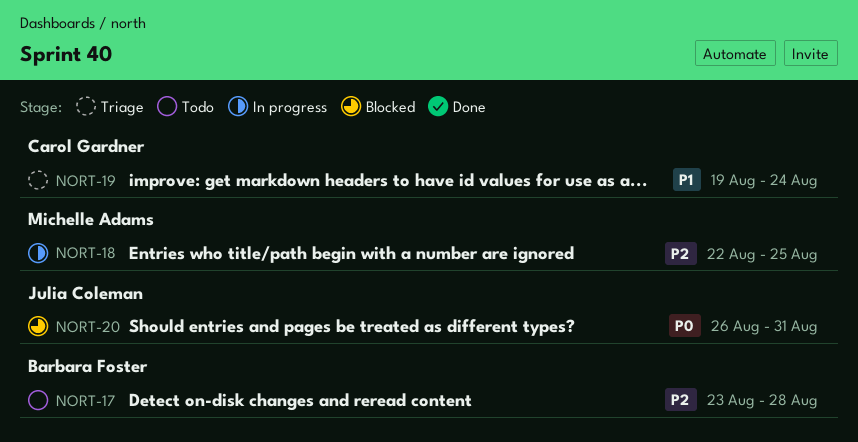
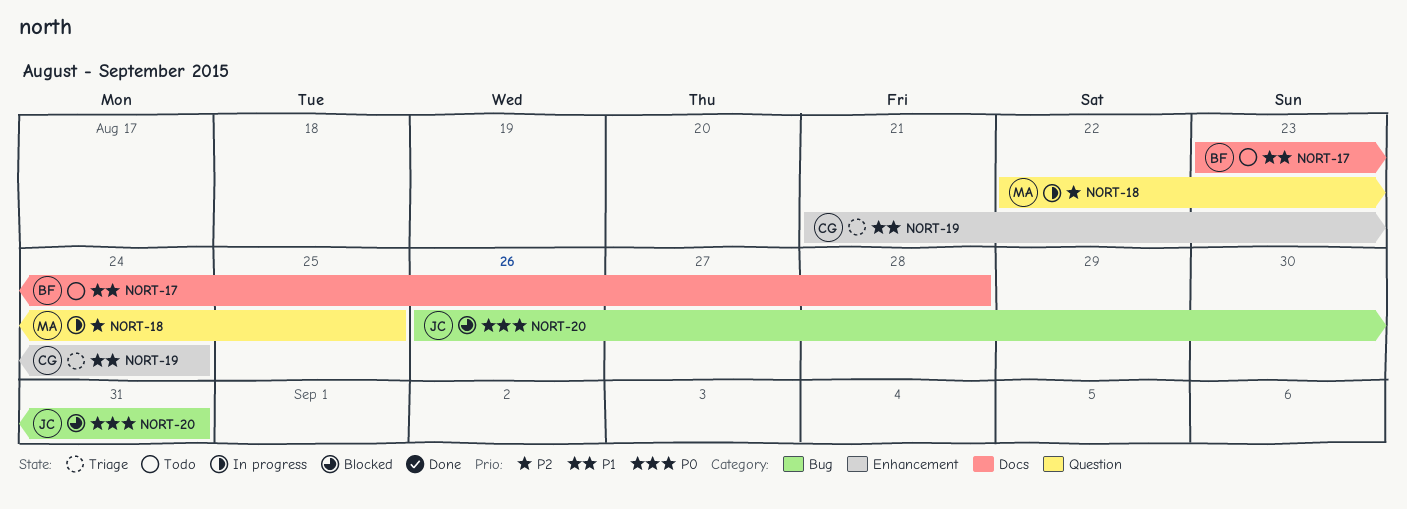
NORT-17, priority: P2 -> P1
NORT-19, start: Aug 19 -> Aug 21

